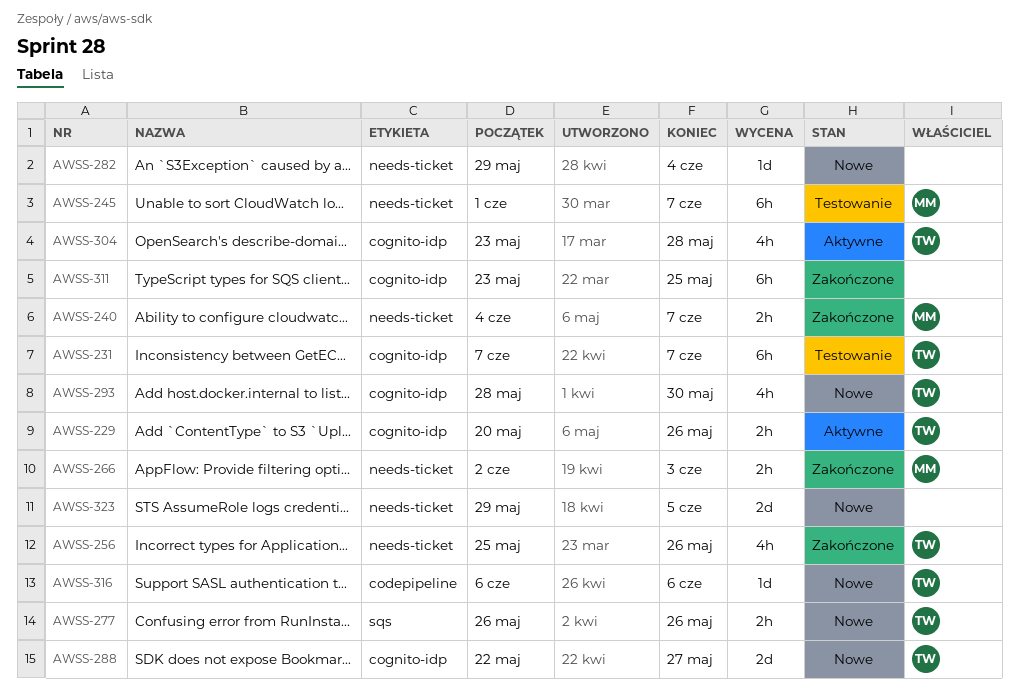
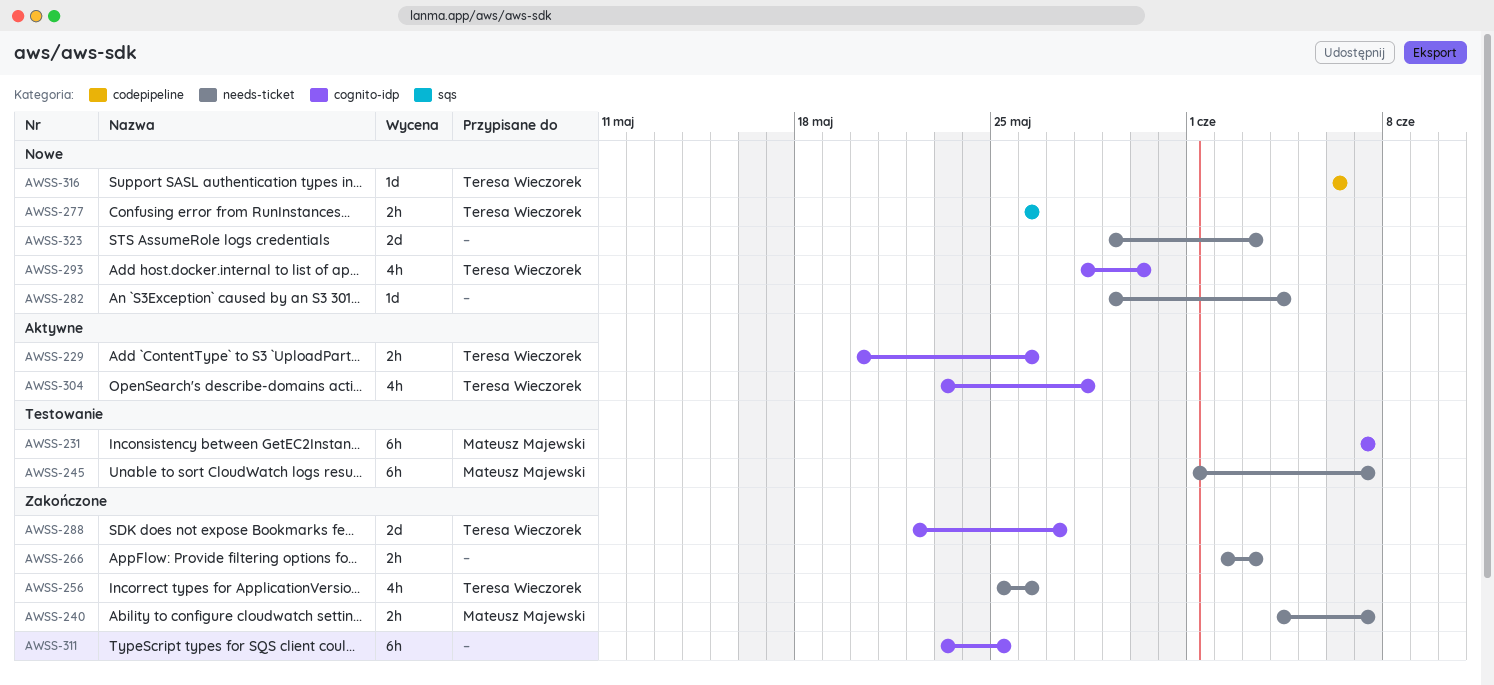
AWSS-231, owner: Teresa Wieczorek -> Mateusz Majewski
AWSS-266, owner: Mateusz Majewski -> none
AWSS-288, status: Nowe -> Zakończone
AWSS-323, due: Jun 5 -> Jun 3

